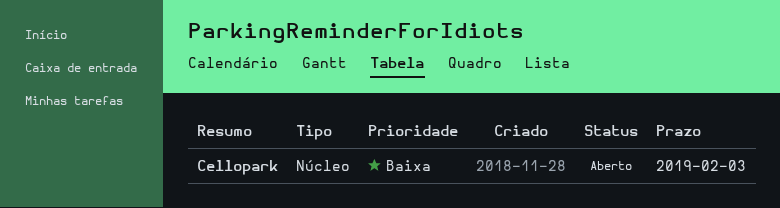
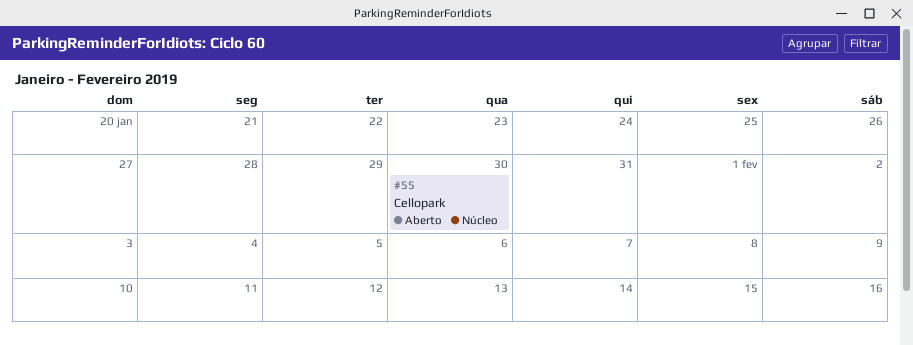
Cellopark, due: Feb 3 -> Jan 30

